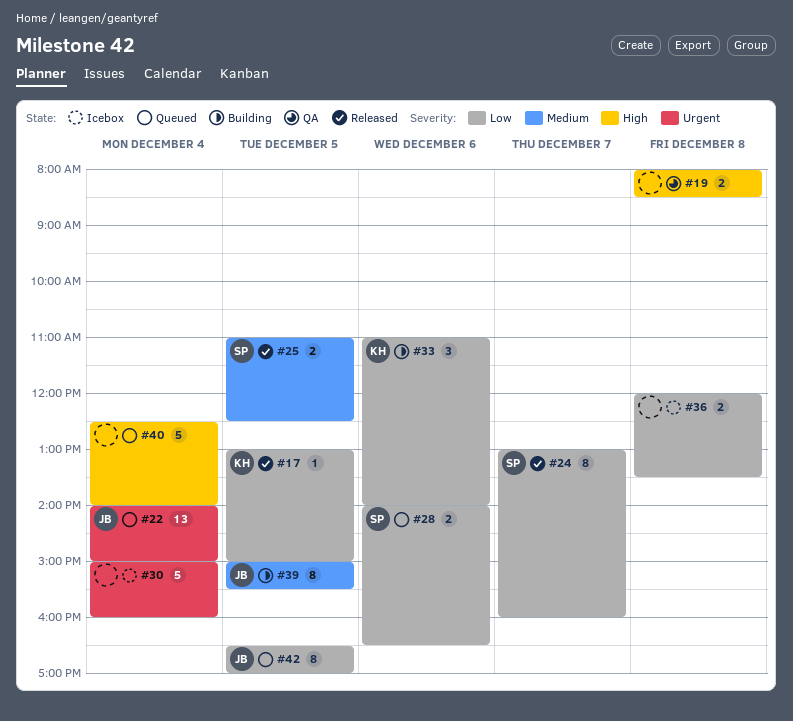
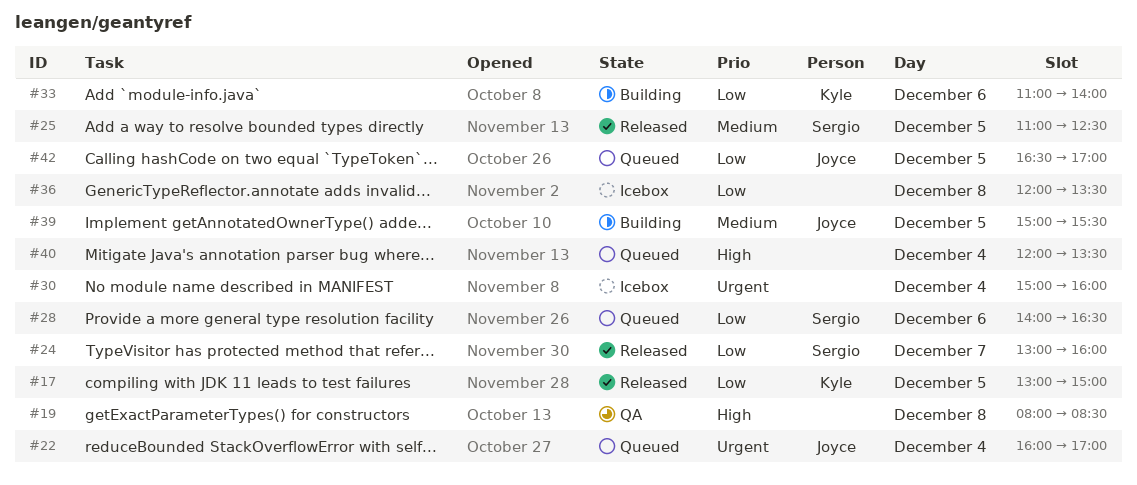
#22, begins: 14:00 -> 16:00
#22, ends: 15:00 -> 17:00
#40, begins: 12:30 -> 12:00
#40, ends: 14:00 -> 13:30

